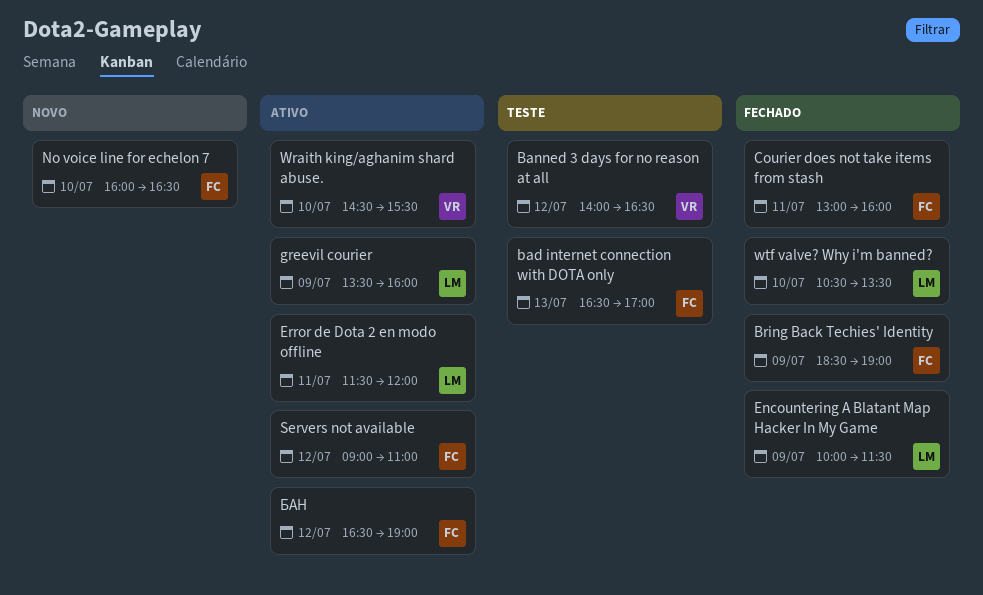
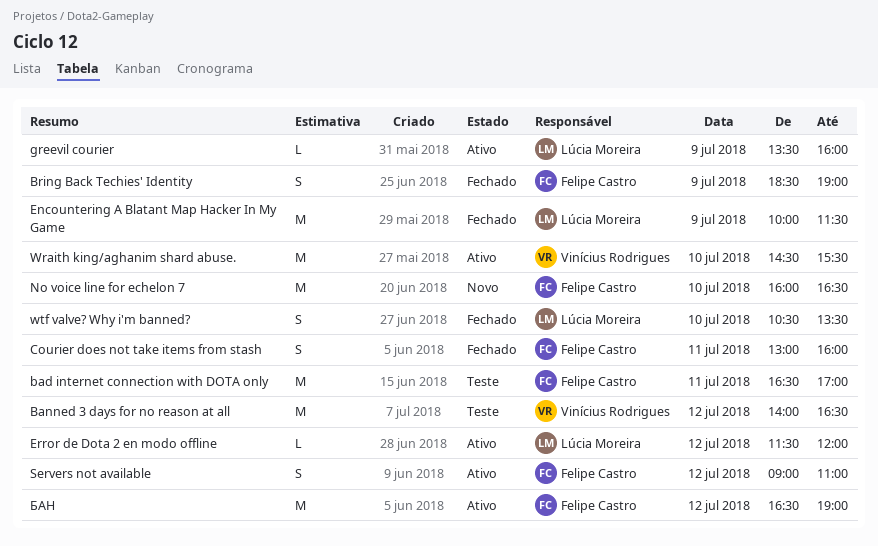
bad internet connection with DOTA only, day: Jul 13 -> Jul 11
Error de Dota 2 en modo offline, day: Jul 11 -> Jul 12

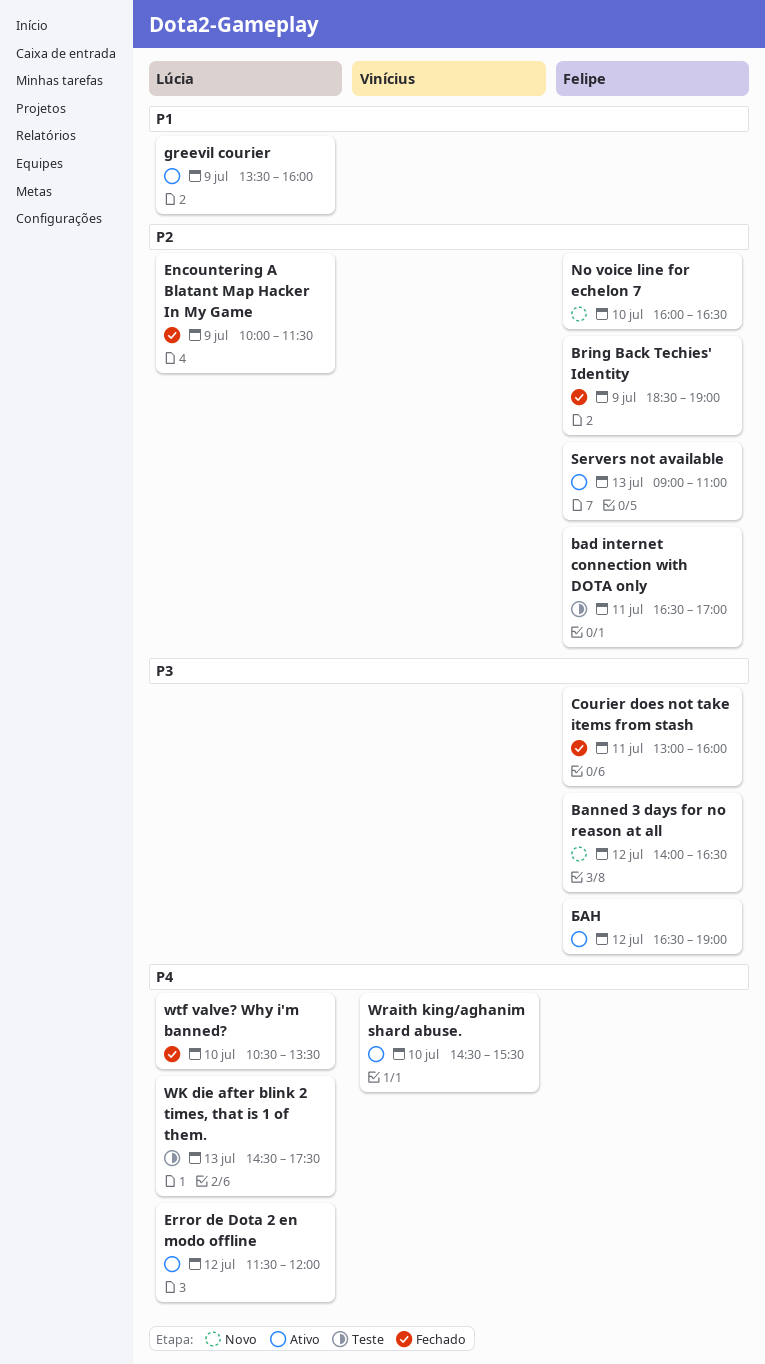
Banned 3 days for no reason at all, status: Teste -> Novo
Banned 3 days for no reason at all, owner: Vinícius Rodrigues -> Felipe Castro
Servers not available, day: Jul 12 -> Jul 13
WK die after blink 2 times, that is 1 of them.: none -> present

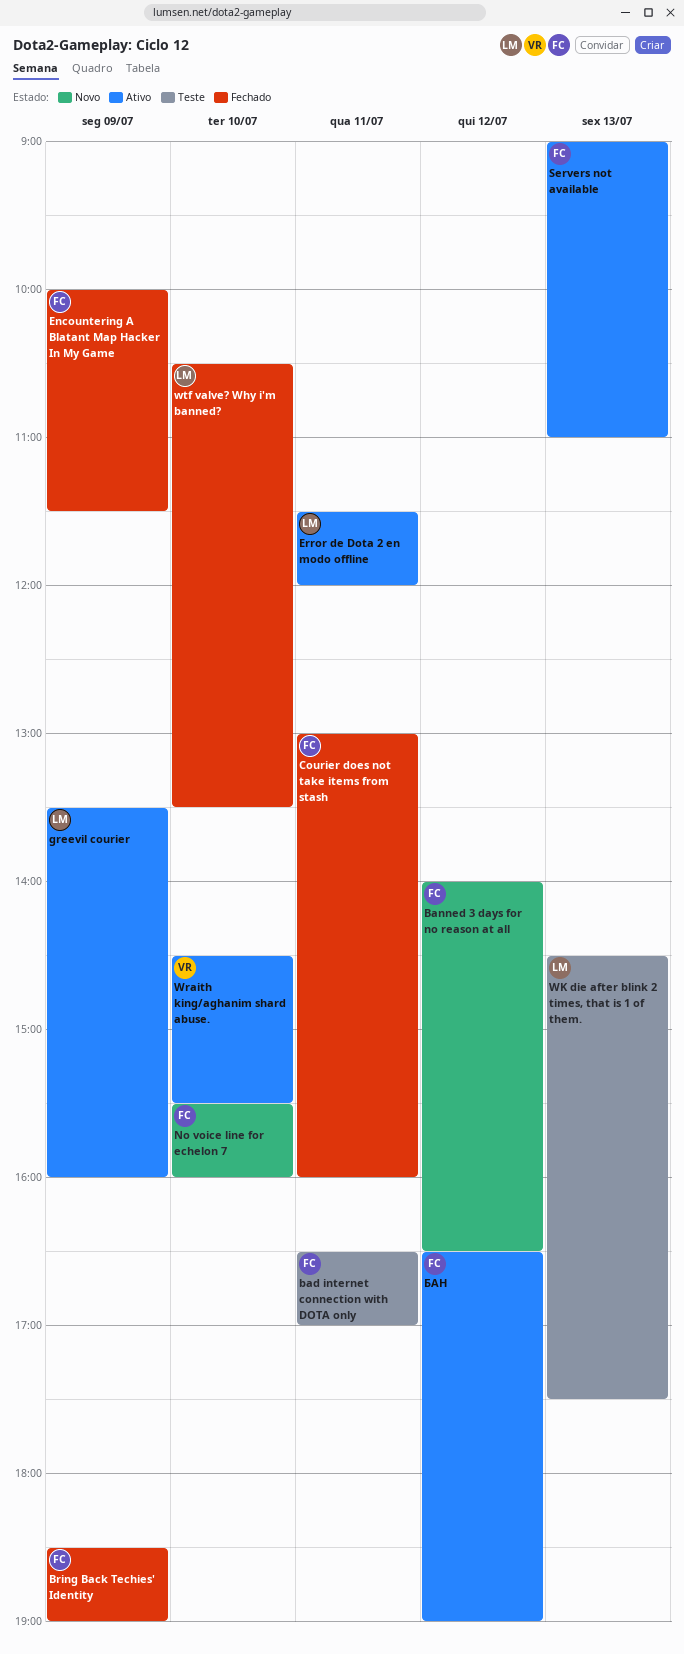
Encountering A Blatant Map Hacker In My Game, owner: Lúcia -> Felipe
Error de Dota 2 en modo offline, day: Jul 12 -> Jul 11
No voice line for echelon 7, begins: 16:00 -> 15:30
No voice line for echelon 7, ends: 16:30 -> 16:00

